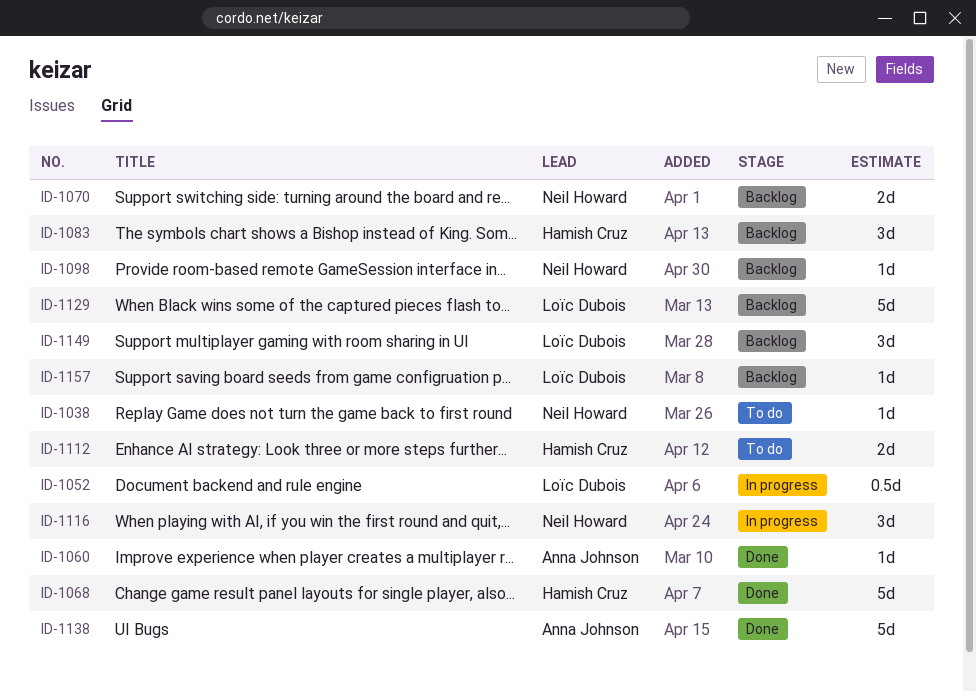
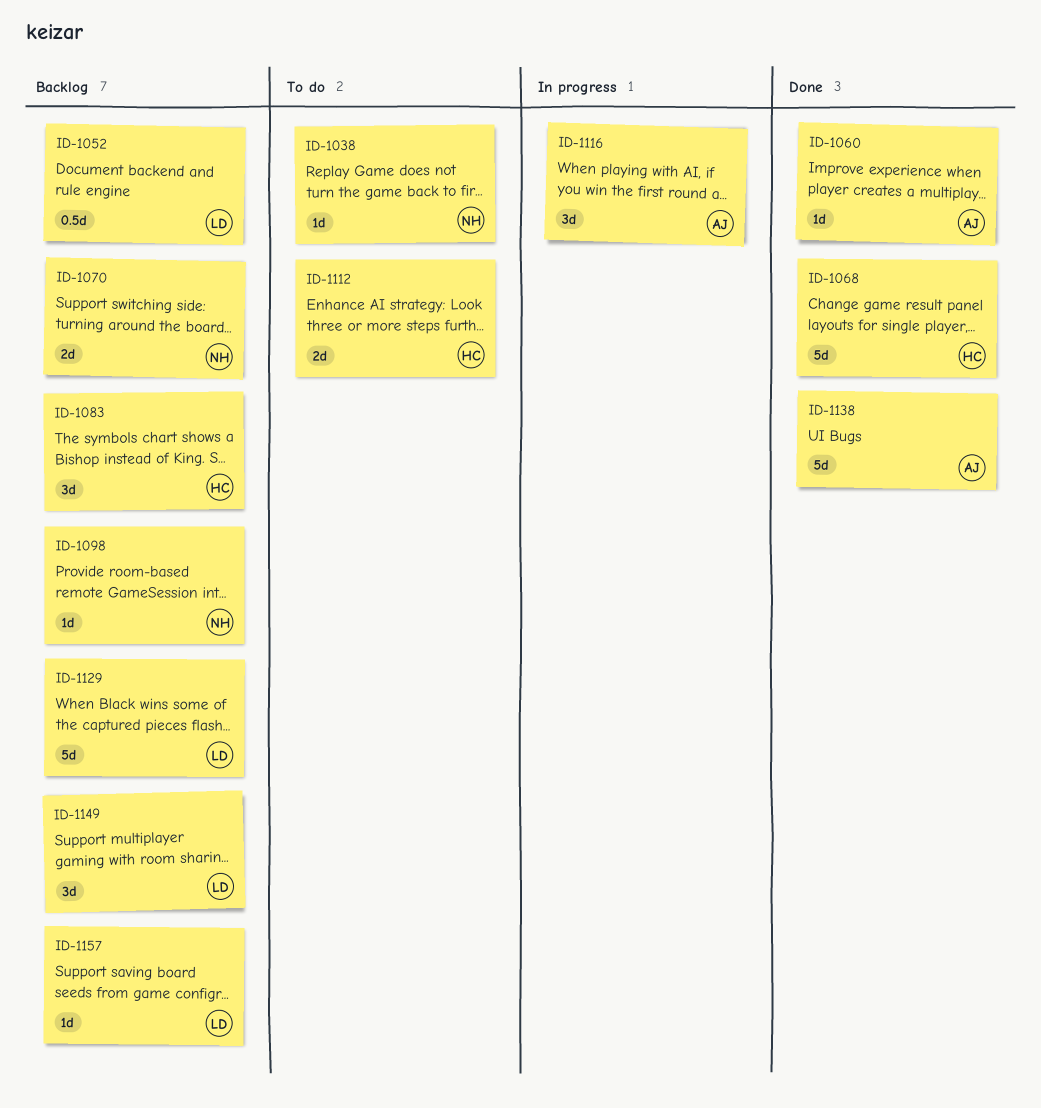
ID-1052, status: In progress -> Backlog
ID-1116, owner: Neil Howard -> Anna Johnson

